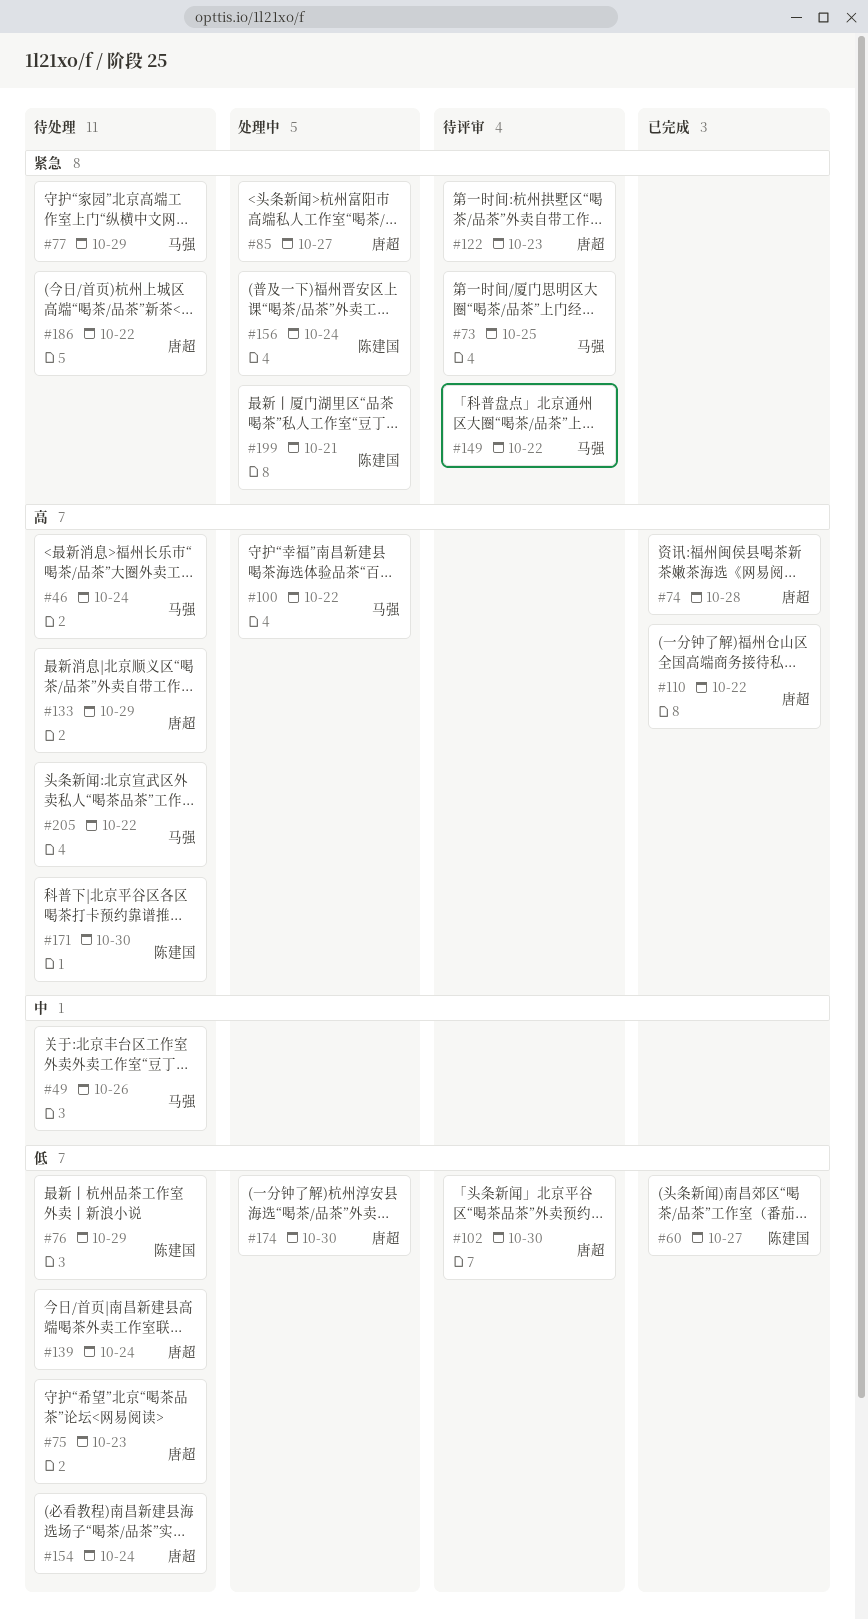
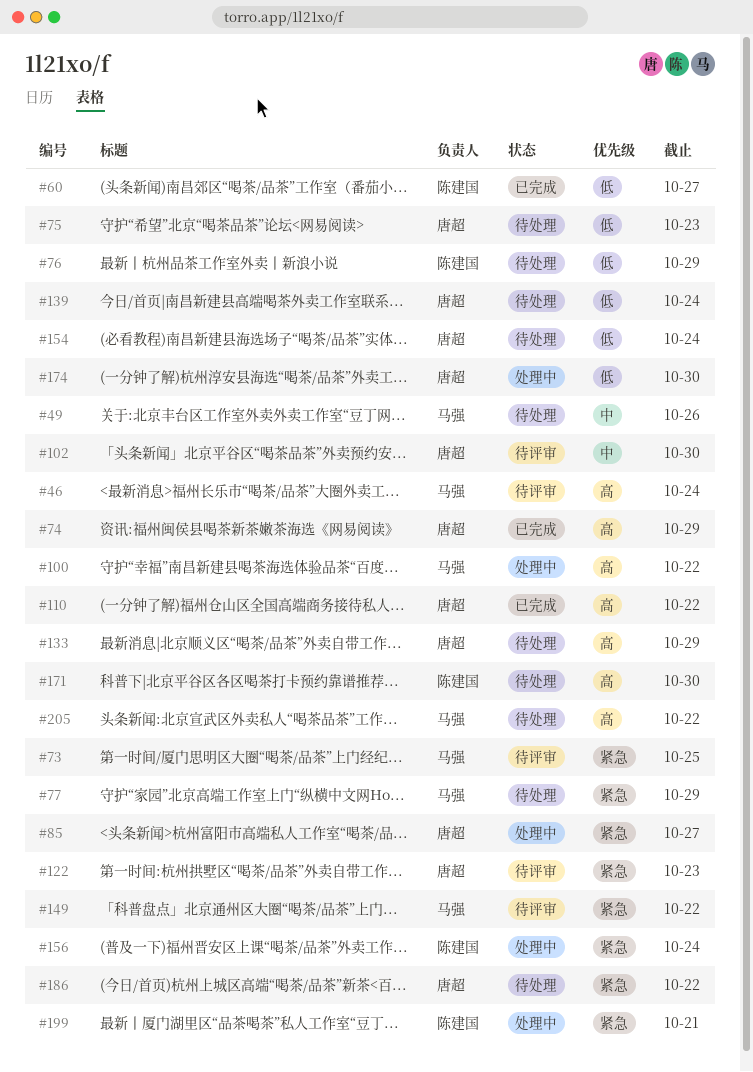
#46, status: 待处理 -> 待评审
#74, due: Oct 28 -> Oct 29
#102, priority: 低 -> 中

